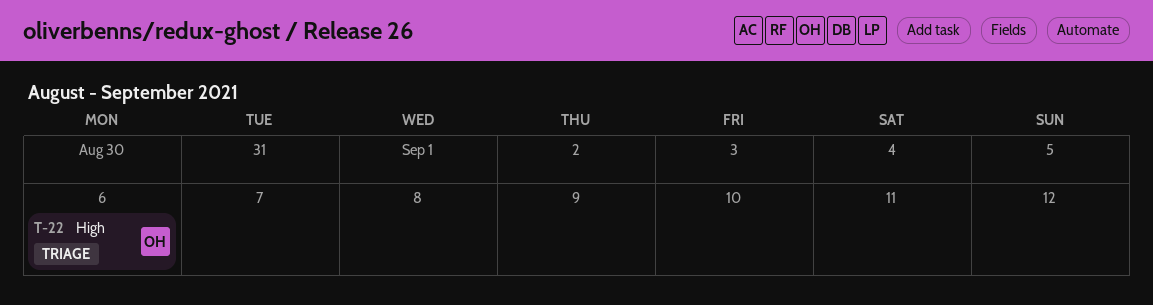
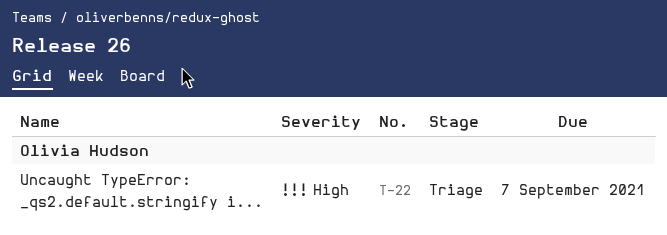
T-22, due: Sep 6 -> Sep 7

